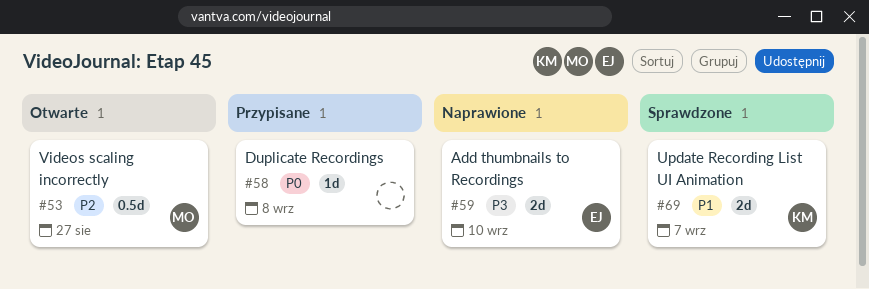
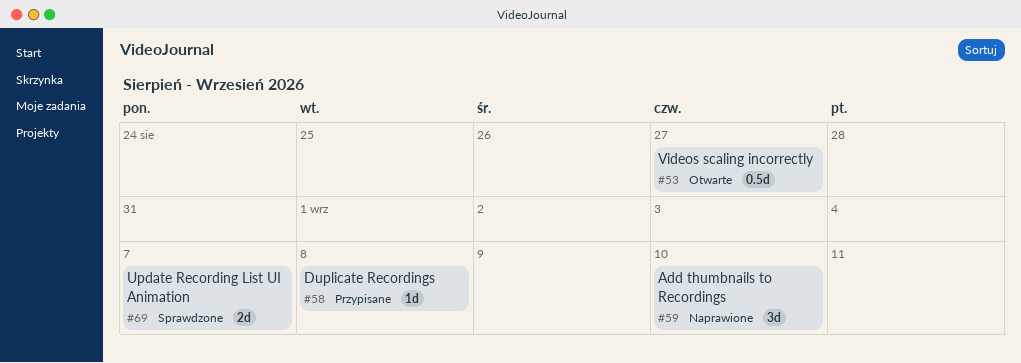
#59, estimate: 2d -> 3d

